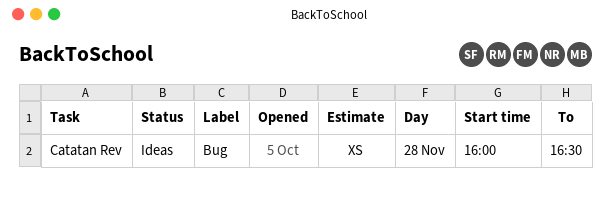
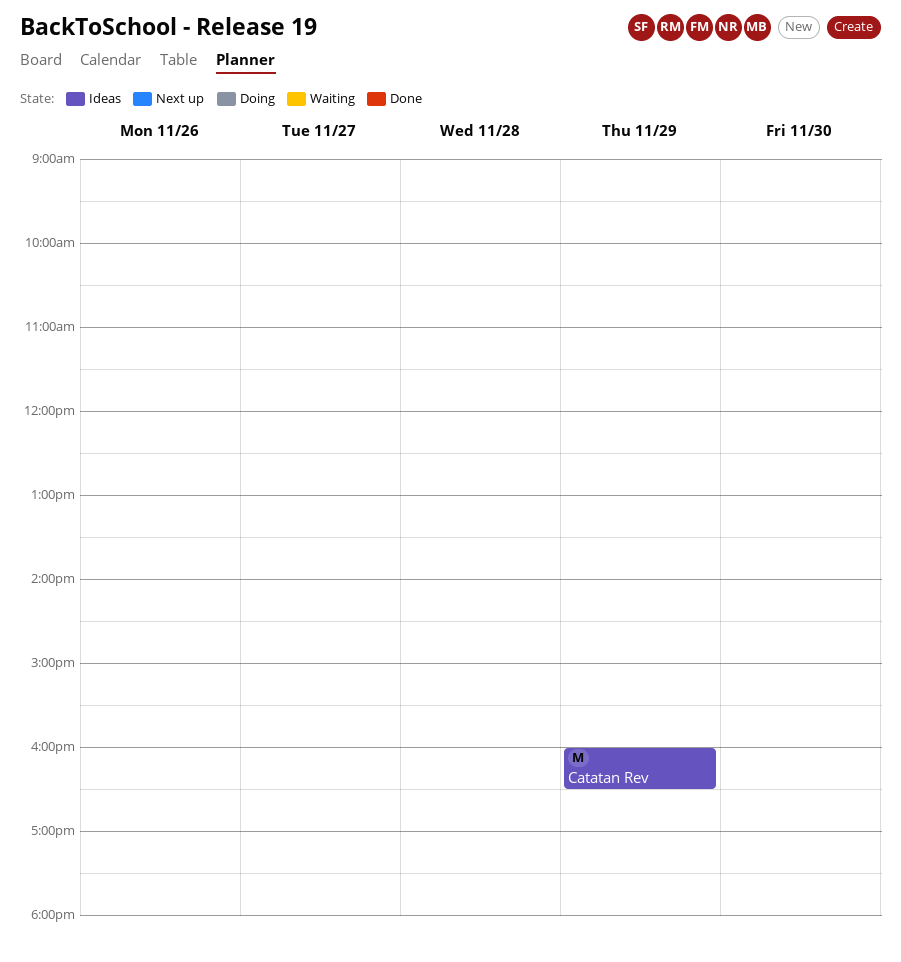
Catatan Rev, estimate: XS -> M
Catatan Rev, day: Nov 28 -> Nov 29

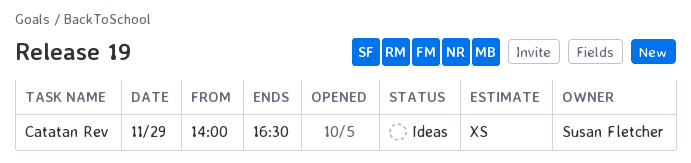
Catatan Rev, estimate: M -> XS
Catatan Rev, begins: 16:00 -> 14:00

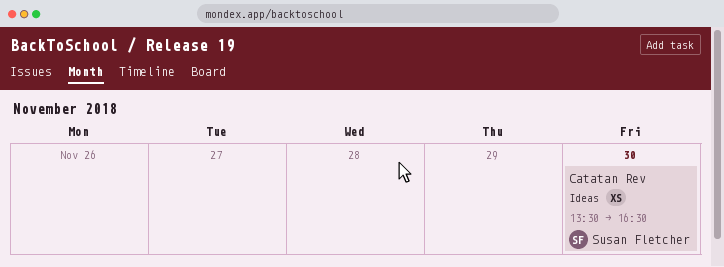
Catatan Rev, day: Nov 29 -> Nov 30
Catatan Rev, begins: 14:00 -> 13:30

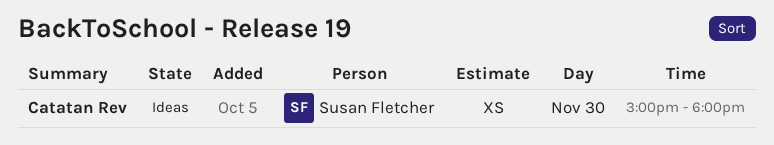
Catatan Rev, begins: 13:30 -> 15:00
Catatan Rev, ends: 16:30 -> 18:00

